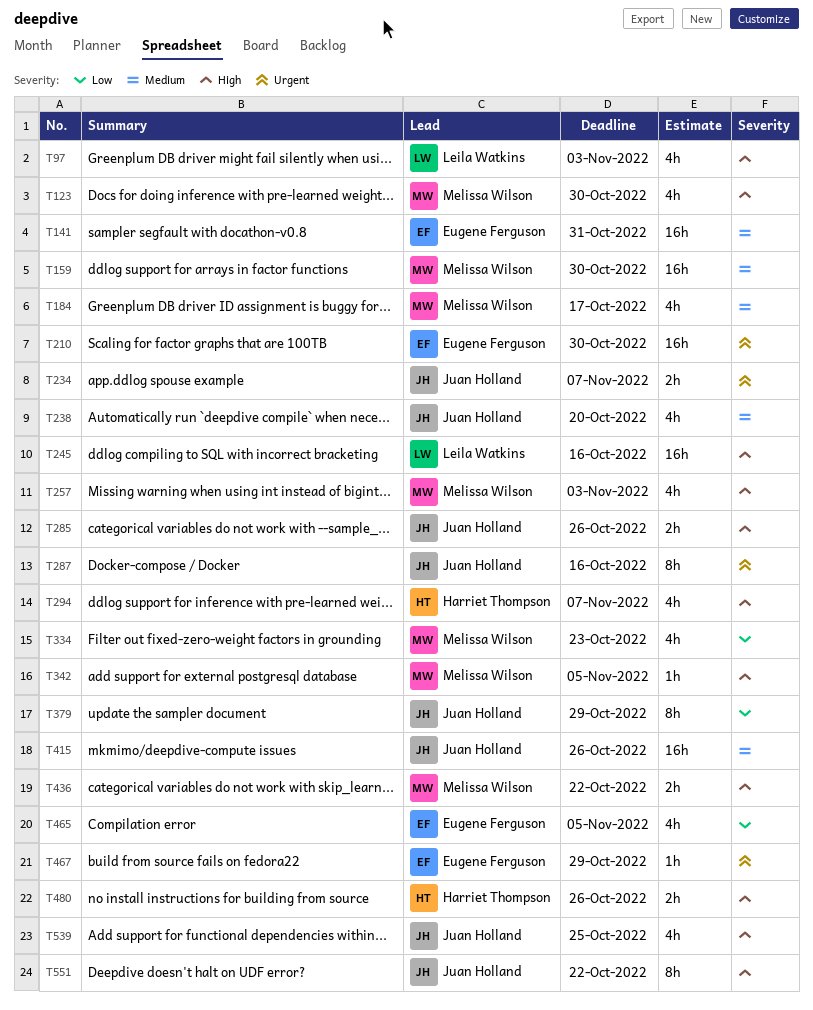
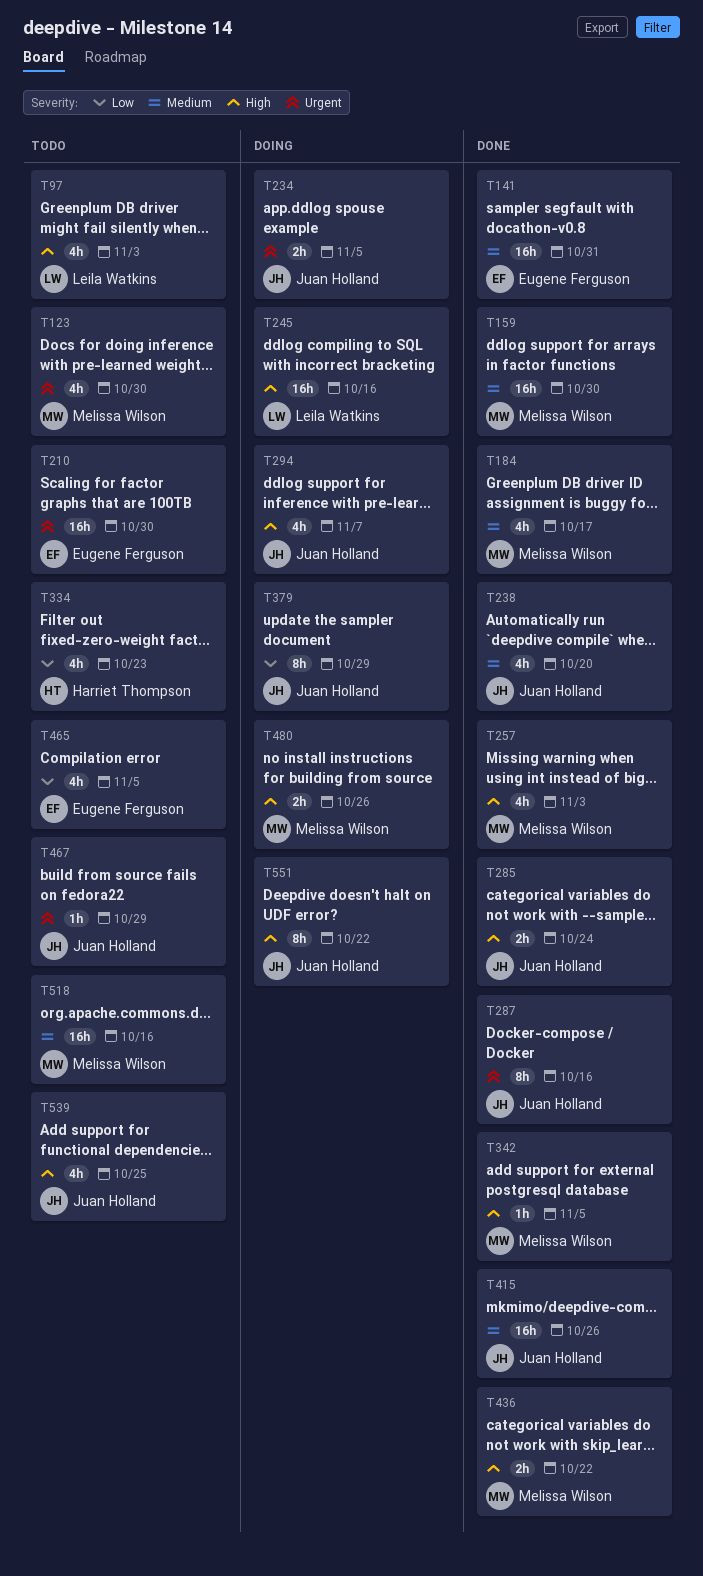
T123, priority: High -> Urgent
T234, due: Nov 7 -> Nov 5
T285, due: Oct 26 -> Oct 24
T294, owner: Harriet Thompson -> Juan Holland
T334, owner: Melissa Wilson -> Harriet Thompson
T467, owner: Eugene Ferguson -> Juan Holland
T480, owner: Harriet Thompson -> Melissa Wilson
T518: none -> present

